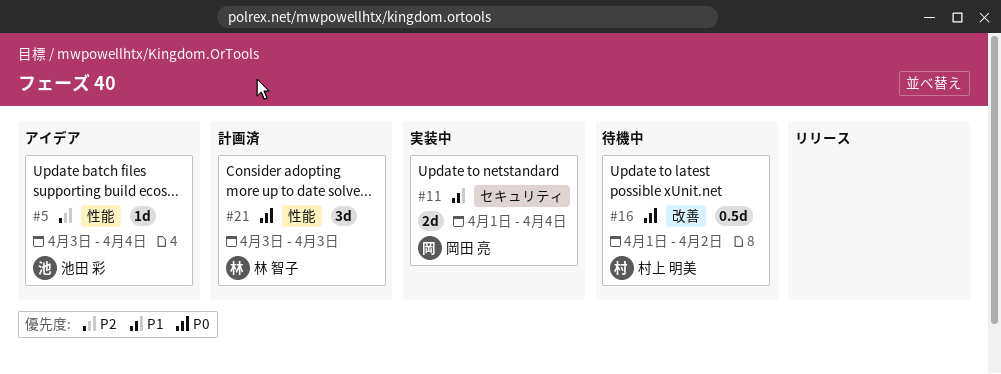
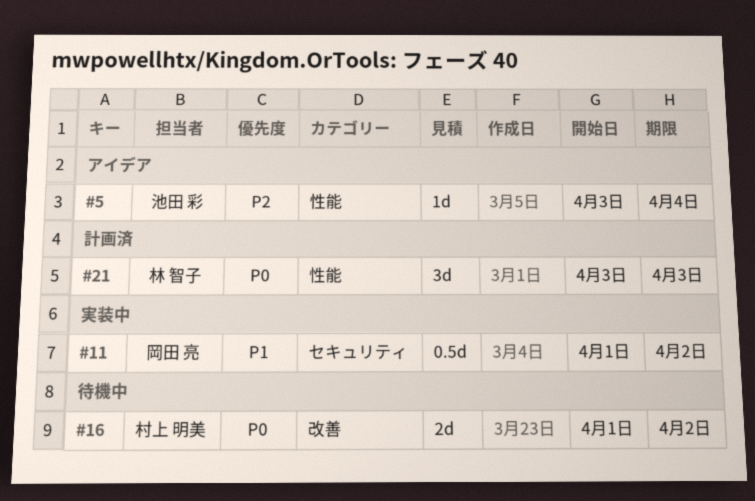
#11, estimate: 2d -> 0.5d
#11, due: Apr 4 -> Apr 2
#16, estimate: 0.5d -> 2d

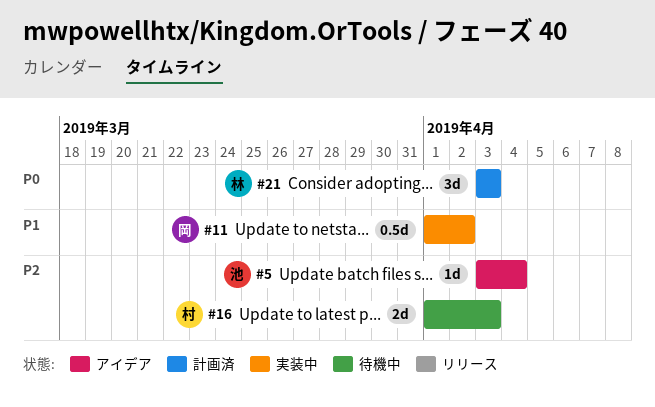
#16, priority: P0 -> P2
#16, due: Apr 2 -> Apr 3

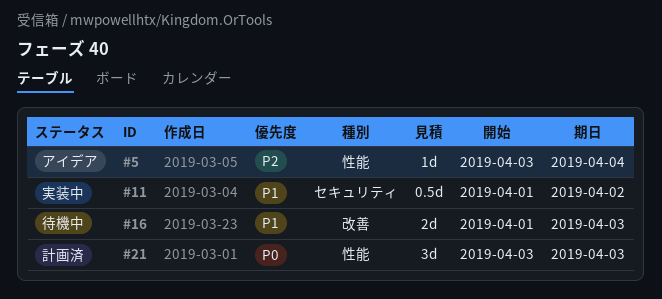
#16, priority: P2 -> P1

